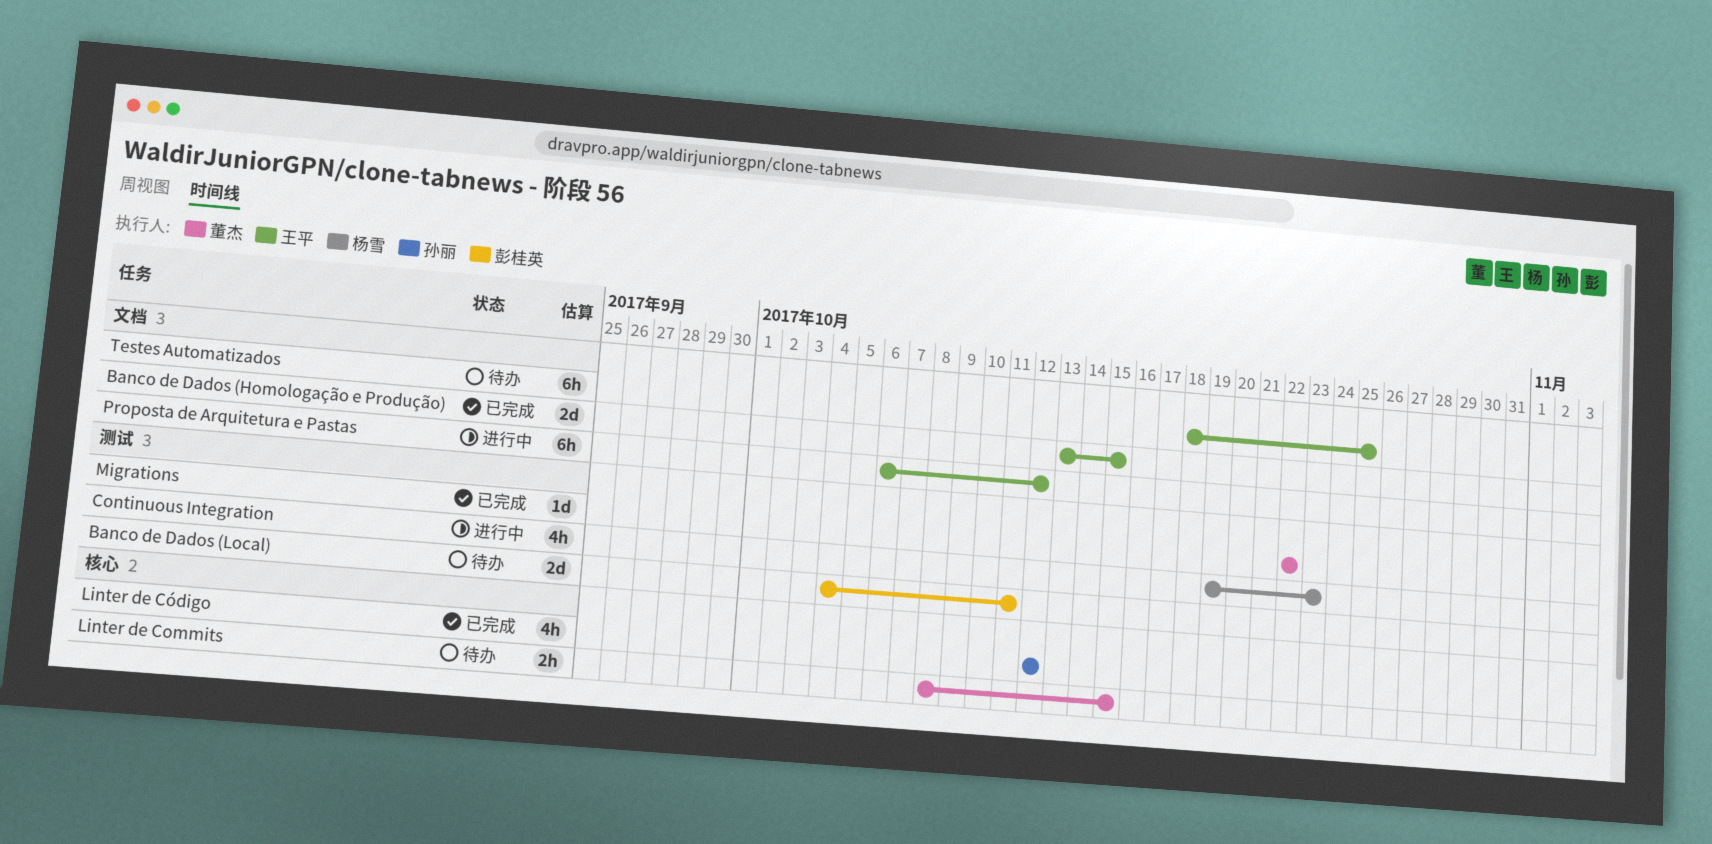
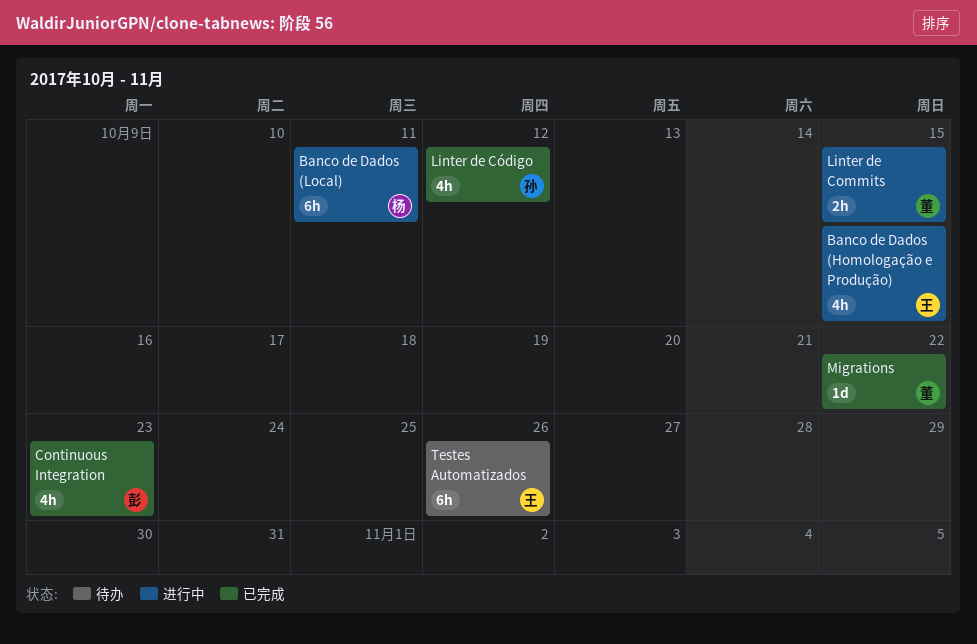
Banco de Dados (Homologação e Produção), status: 已完成 -> 进行中
Banco de Dados (Homologação e Produção), estimate: 2d -> 4h
Banco de Dados (Local), status: 待办 -> 进行中
Banco de Dados (Local), owner: 彭桂英 -> 杨雪
Banco de Dados (Local), estimate: 2d -> 6h
Continuous Integration, status: 进行中 -> 已完成
Continuous Integration, owner: 杨雪 -> 彭桂英
Linter de Commits, status: 待办 -> 进行中
Proposta de Arquitetura e Pastas: present -> none
Testes Automatizados, due: Oct 25 -> Oct 26

